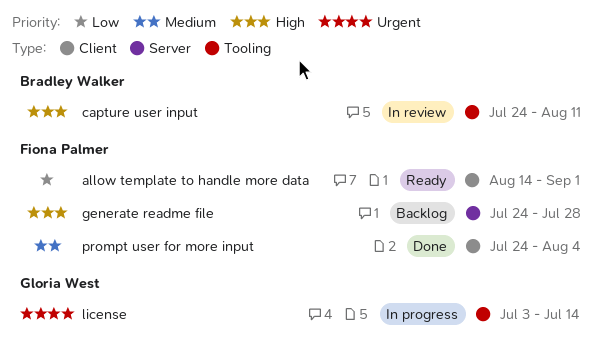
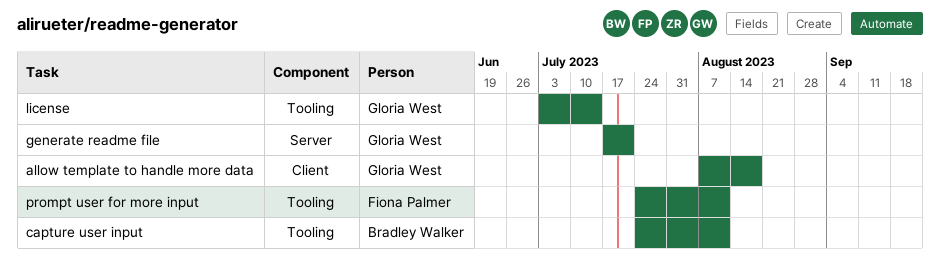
allow template to handle more data, owner: Fiona Palmer -> Gloria West
allow template to handle more data, start: Aug 14 -> Aug 7
allow template to handle more data, due: Sep 1 -> Aug 18
generate readme file, owner: Fiona Palmer -> Gloria West
generate readme file, start: Jul 24 -> Jul 17
generate readme file, due: Jul 28 -> Jul 21
prompt user for more input, label: Client -> Tooling
prompt user for more input, due: Aug 4 -> Aug 11

